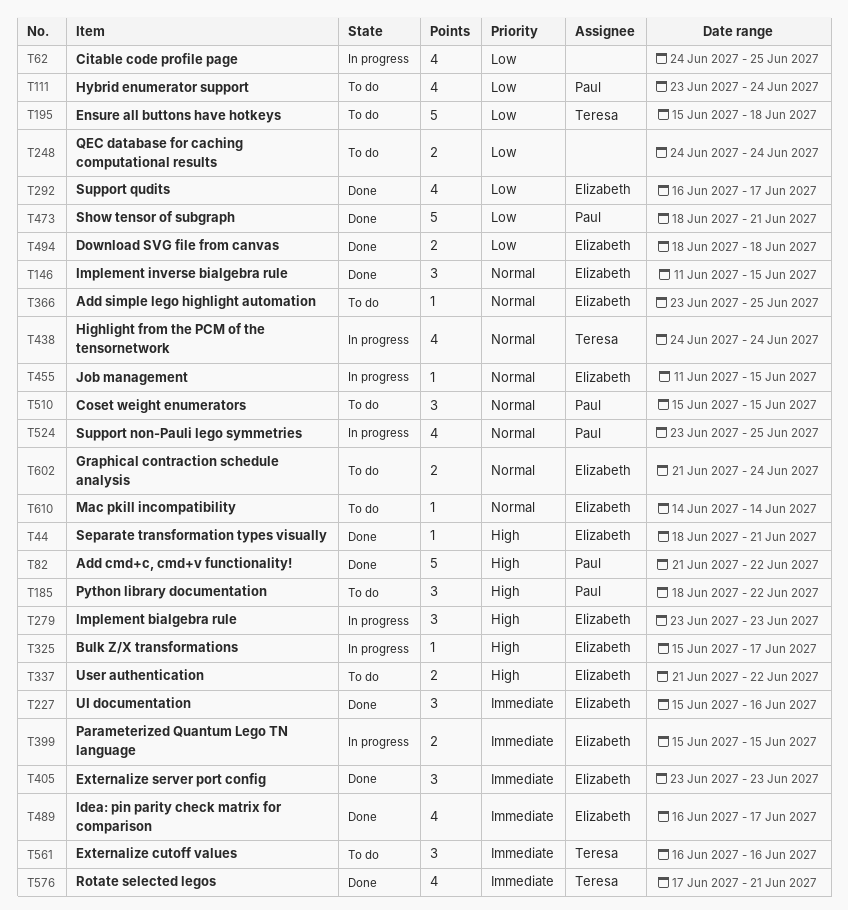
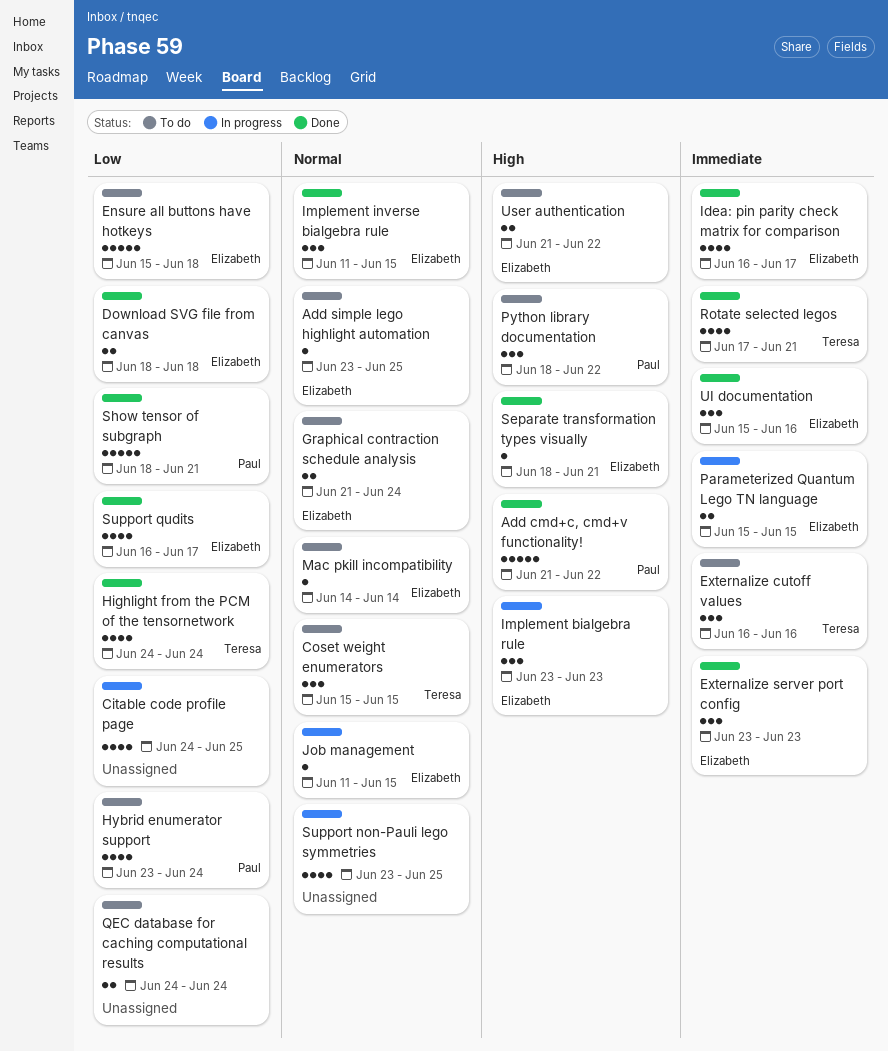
Bulk Z/X transformations: present -> none
Coset weight enumerators, owner: Paul -> Teresa
Ensure all buttons have hotkeys, owner: Teresa -> Elizabeth
Highlight from the PCM of the tensornetwork, status: In progress -> Done
Highlight from the PCM of the tensornetwork, priority: Normal -> Low
Support non-Pauli lego symmetries, owner: Paul -> none

